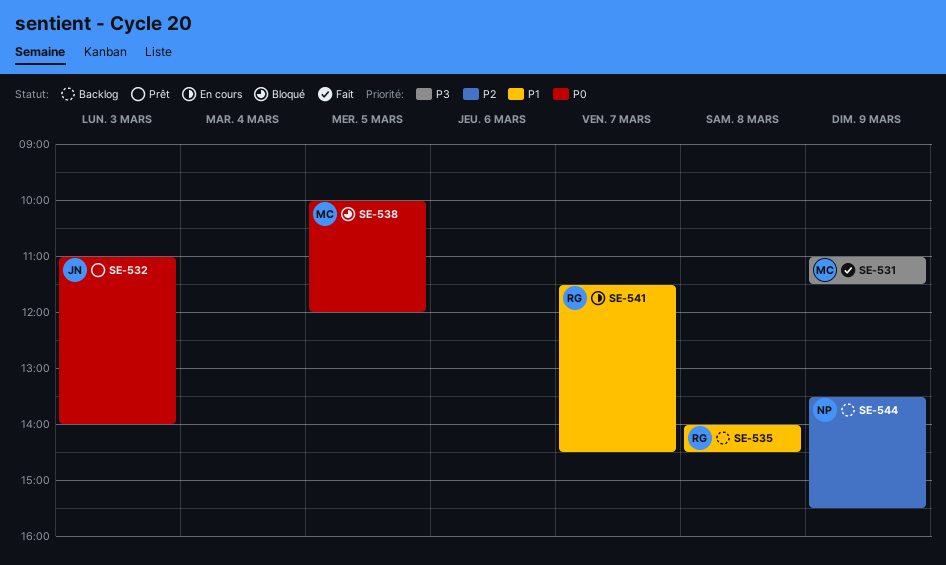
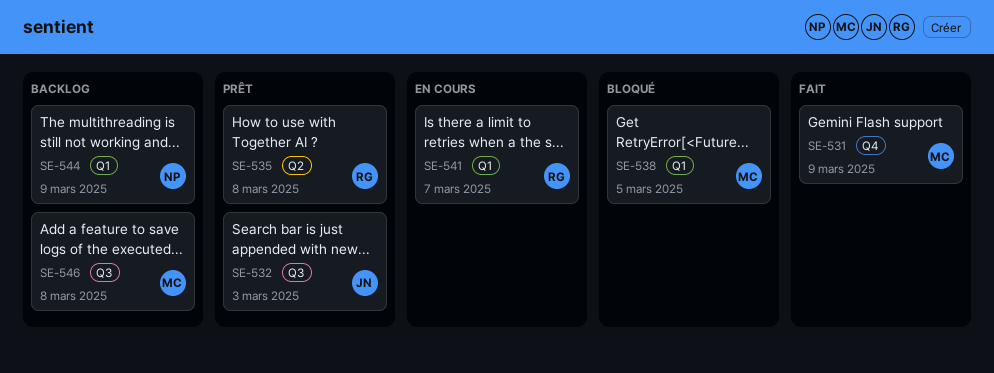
SE-535, status: Backlog -> Prêt
SE-546: none -> present

